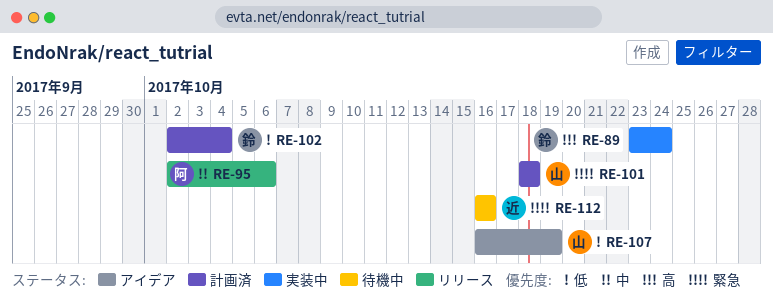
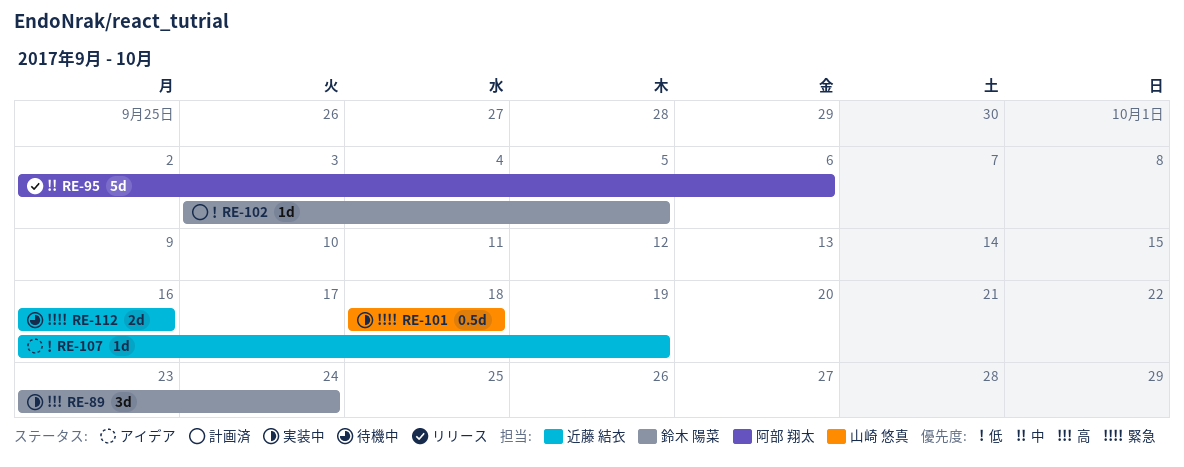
RE-101, status: 計画済 -> 実装中
RE-102, start: Oct 2 -> Oct 3
RE-102, due: Oct 4 -> Oct 5
RE-107, owner: 山崎 悠真 -> 近藤 結衣

